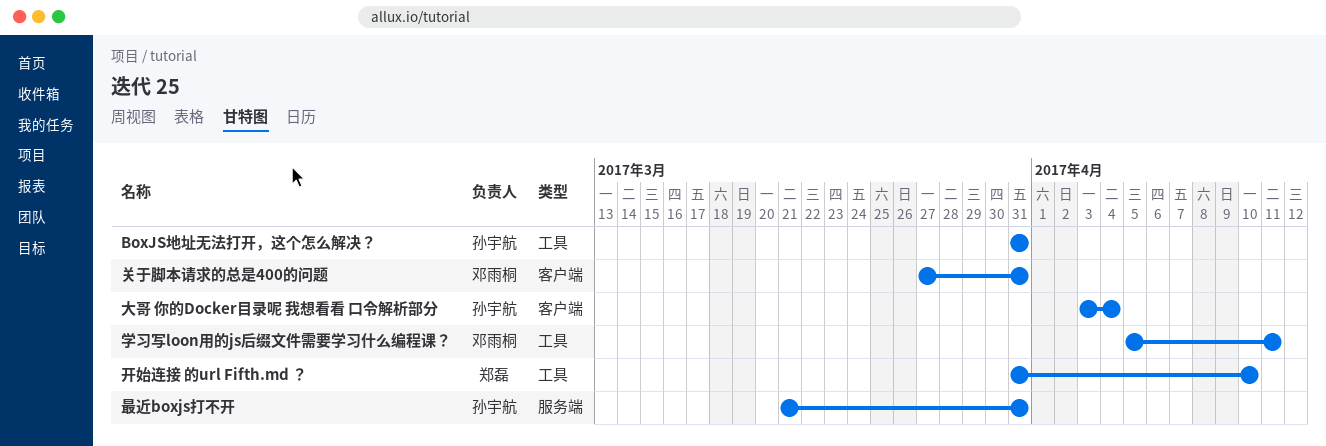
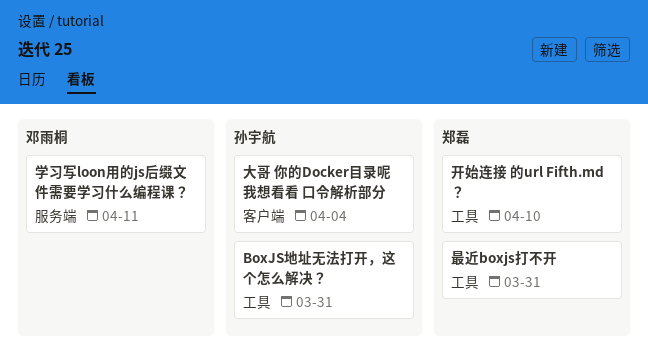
关于脚本请求的总是400的问题: present -> none
学习写loon用的js后缀文件需要学习什么编程课？, label: 工具 -> 服务端
最近boxjs打不开, owner: 孙宇航 -> 郑磊
最近boxjs打不开, label: 服务端 -> 工具

